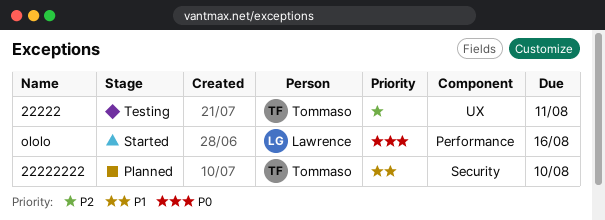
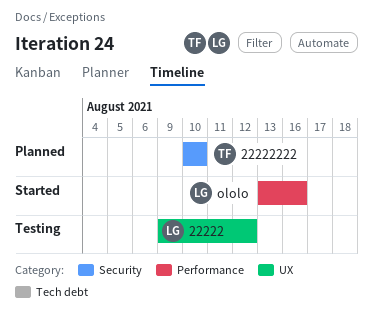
22222, owner: Tommaso -> Lawrence
22222, due: Aug 11 -> Aug 12

